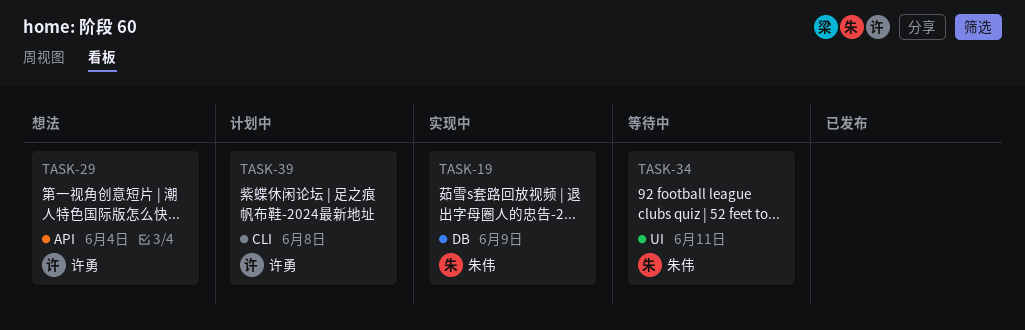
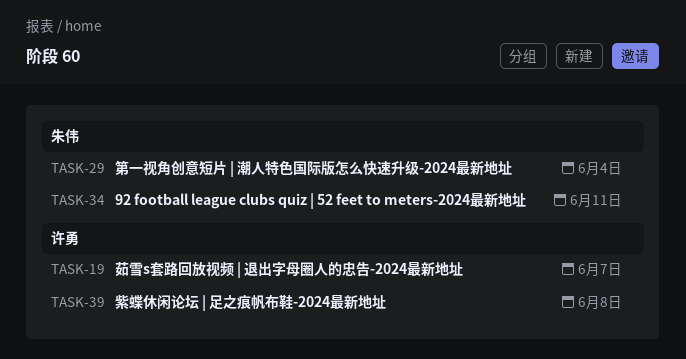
TASK-19, owner: 朱伟 -> 许勇
TASK-19, due: Jun 9 -> Jun 7
TASK-29, owner: 许勇 -> 朱伟

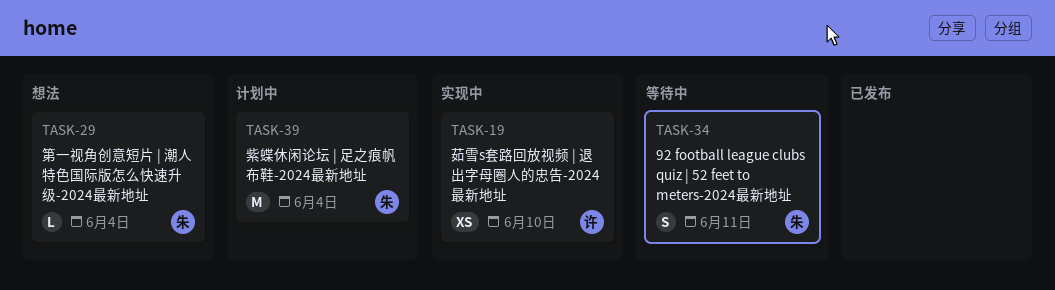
TASK-19, due: Jun 7 -> Jun 10
TASK-39, owner: 许勇 -> 朱伟
TASK-39, due: Jun 8 -> Jun 4

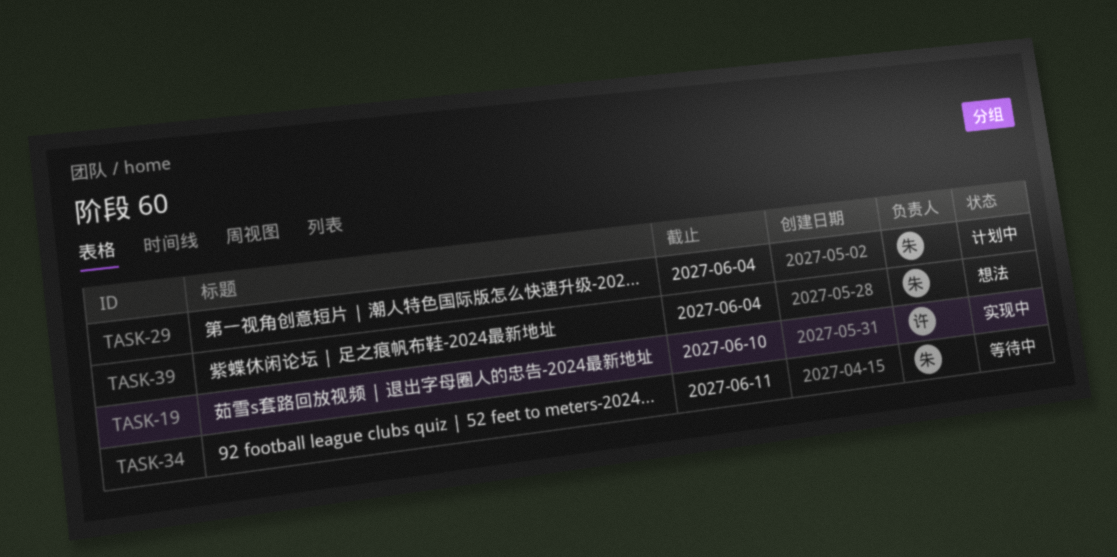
TASK-29, status: 想法 -> 计划中
TASK-39, status: 计划中 -> 想法

